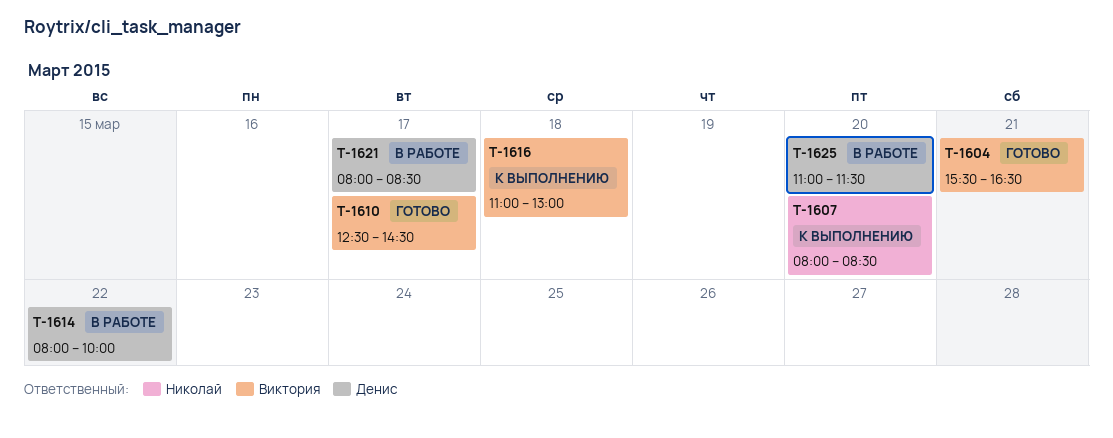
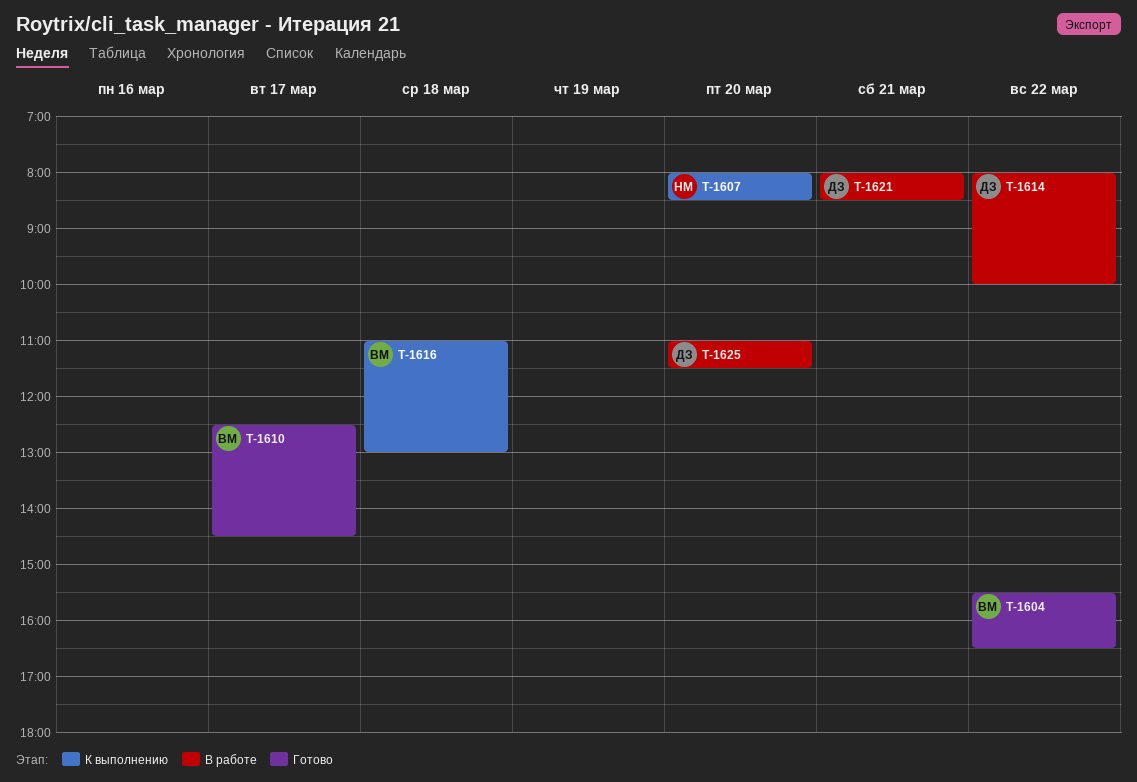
T-1604, day: Mar 21 -> Mar 22
T-1621, day: Mar 17 -> Mar 21

